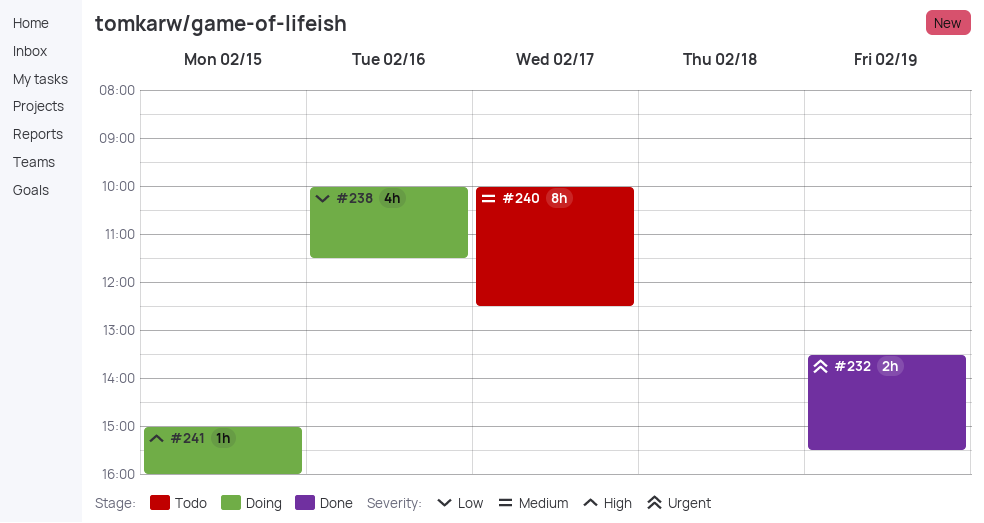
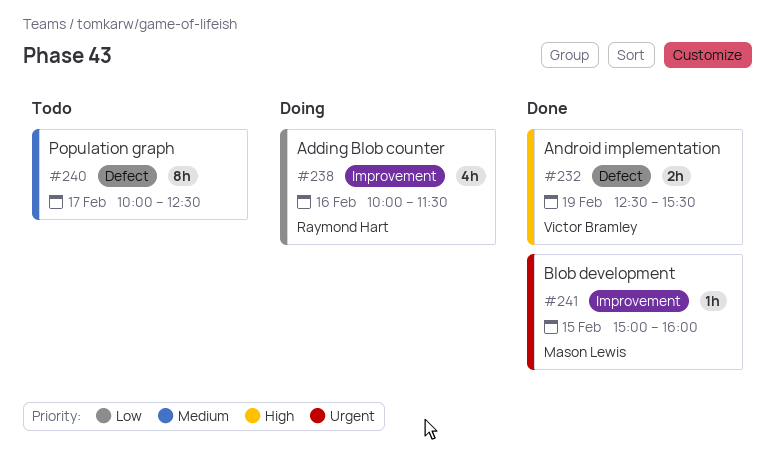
#232, priority: Urgent -> High
#232, begins: 13:30 -> 12:30
#241, status: Doing -> Done
#241, priority: High -> Urgent

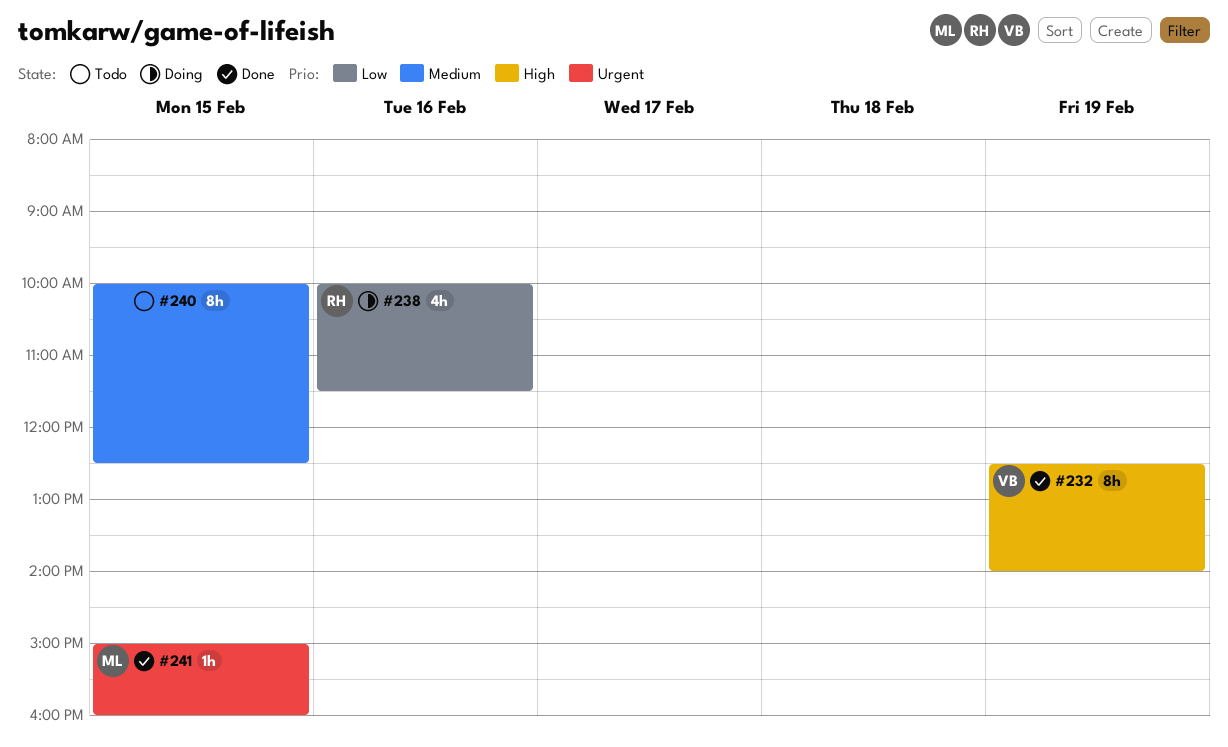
#232, estimate: 2h -> 8h
#232, ends: 15:30 -> 14:00
#240, day: Feb 17 -> Feb 15

